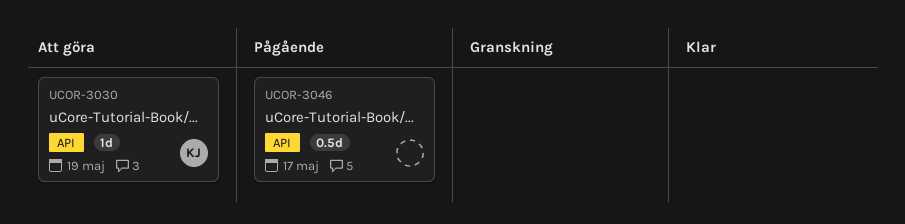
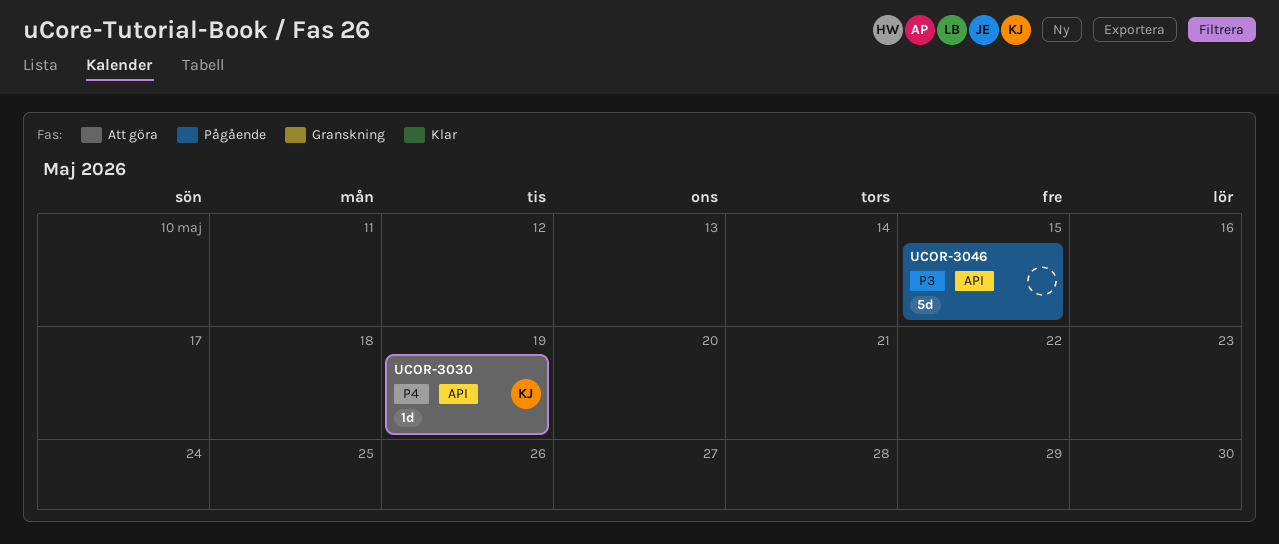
UCOR-3046, estimate: 0.5d -> 5d
UCOR-3046, due: May 17 -> May 15

